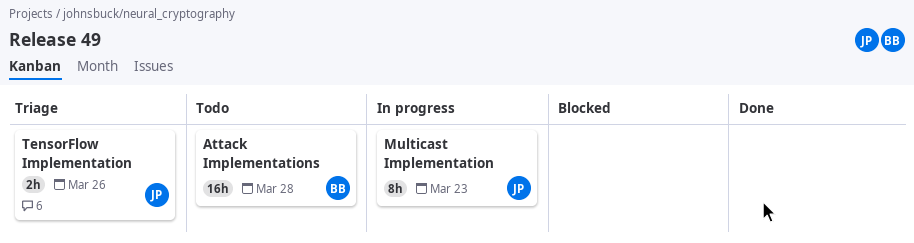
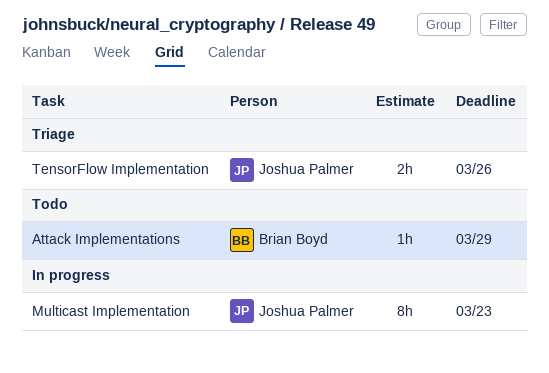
Attack Implementations, estimate: 16h -> 1h
Attack Implementations, due: Mar 28 -> Mar 29

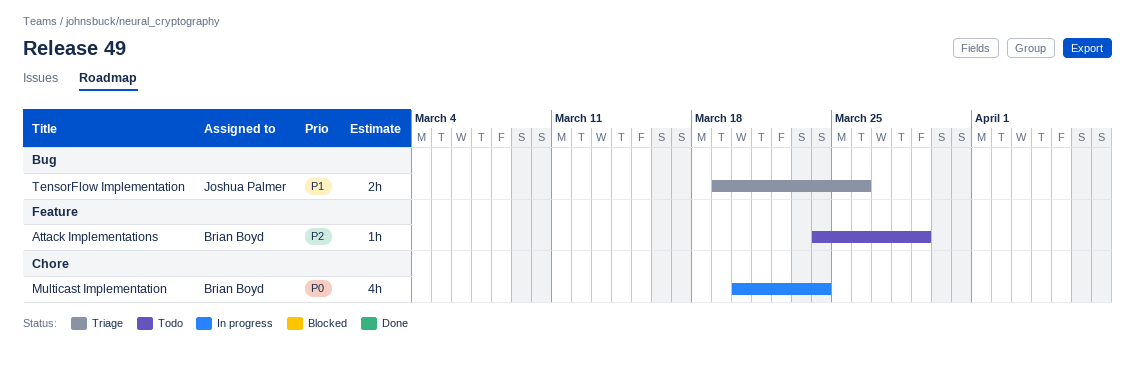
Multicast Implementation, owner: Joshua Palmer -> Brian Boyd
Multicast Implementation, estimate: 8h -> 4h
Multicast Implementation, due: Mar 23 -> Mar 24

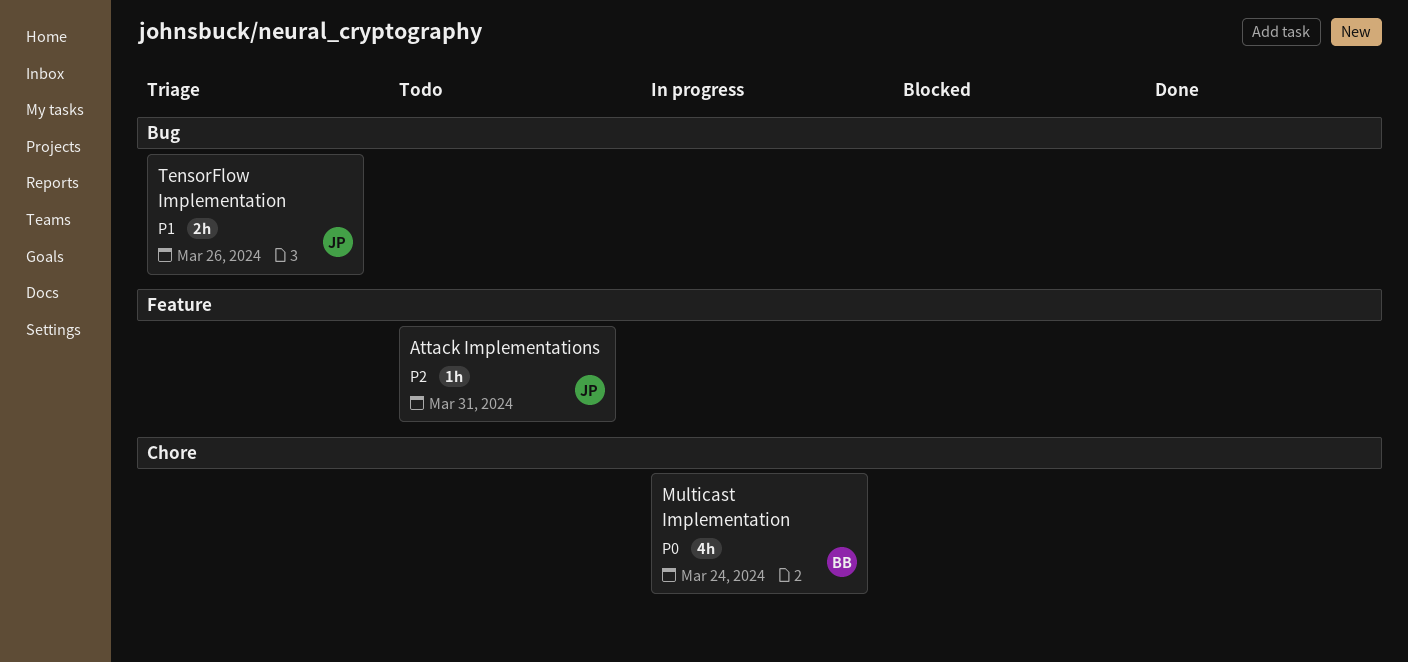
Attack Implementations, owner: Brian Boyd -> Joshua Palmer
Attack Implementations, due: Mar 29 -> Mar 31

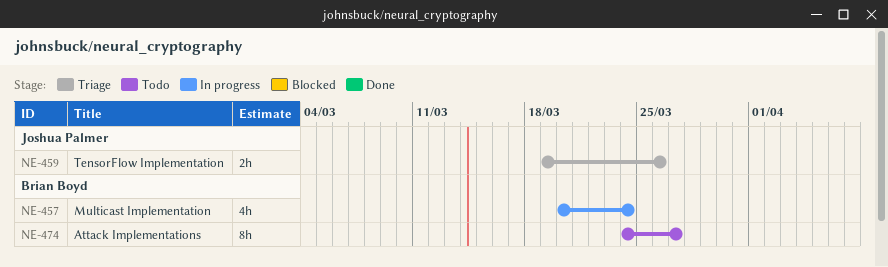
Attack Implementations, owner: Joshua Palmer -> Brian Boyd
Attack Implementations, estimate: 1h -> 8h
Attack Implementations, due: Mar 31 -> Mar 27

